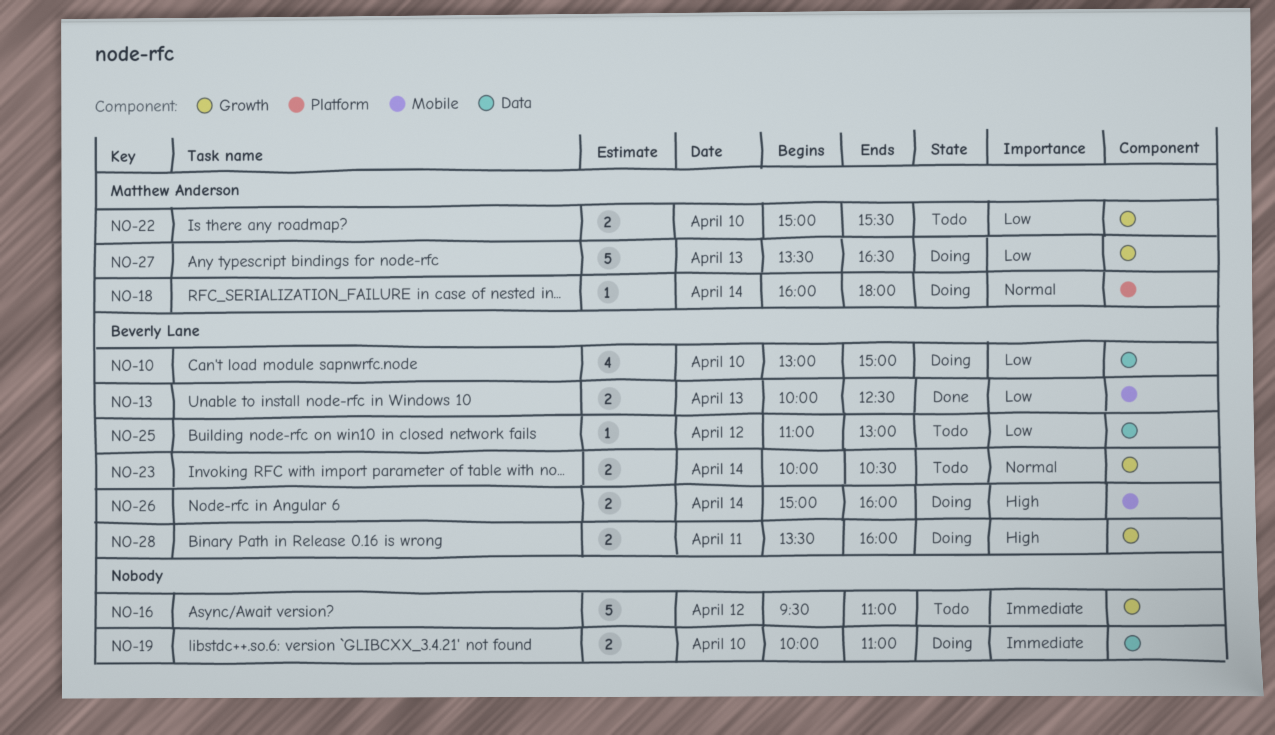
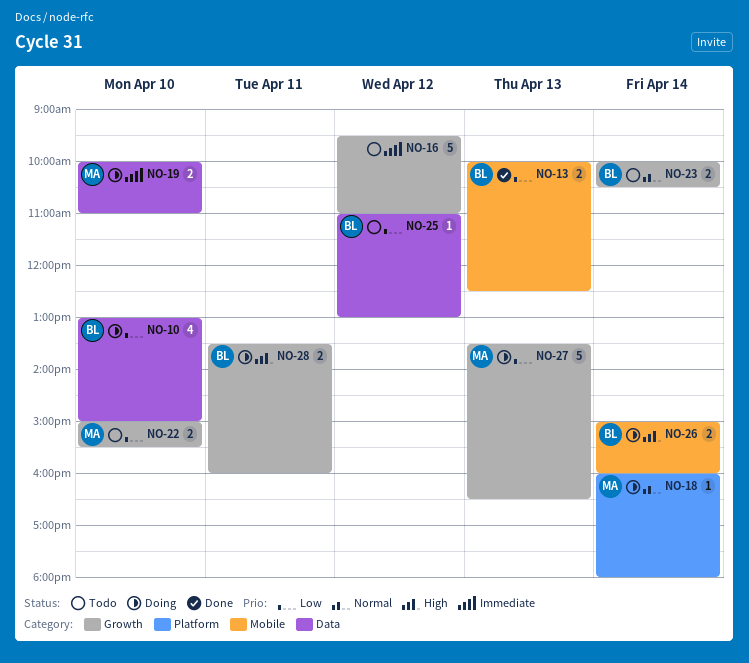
NO-19, owner: none -> Matthew Anderson

